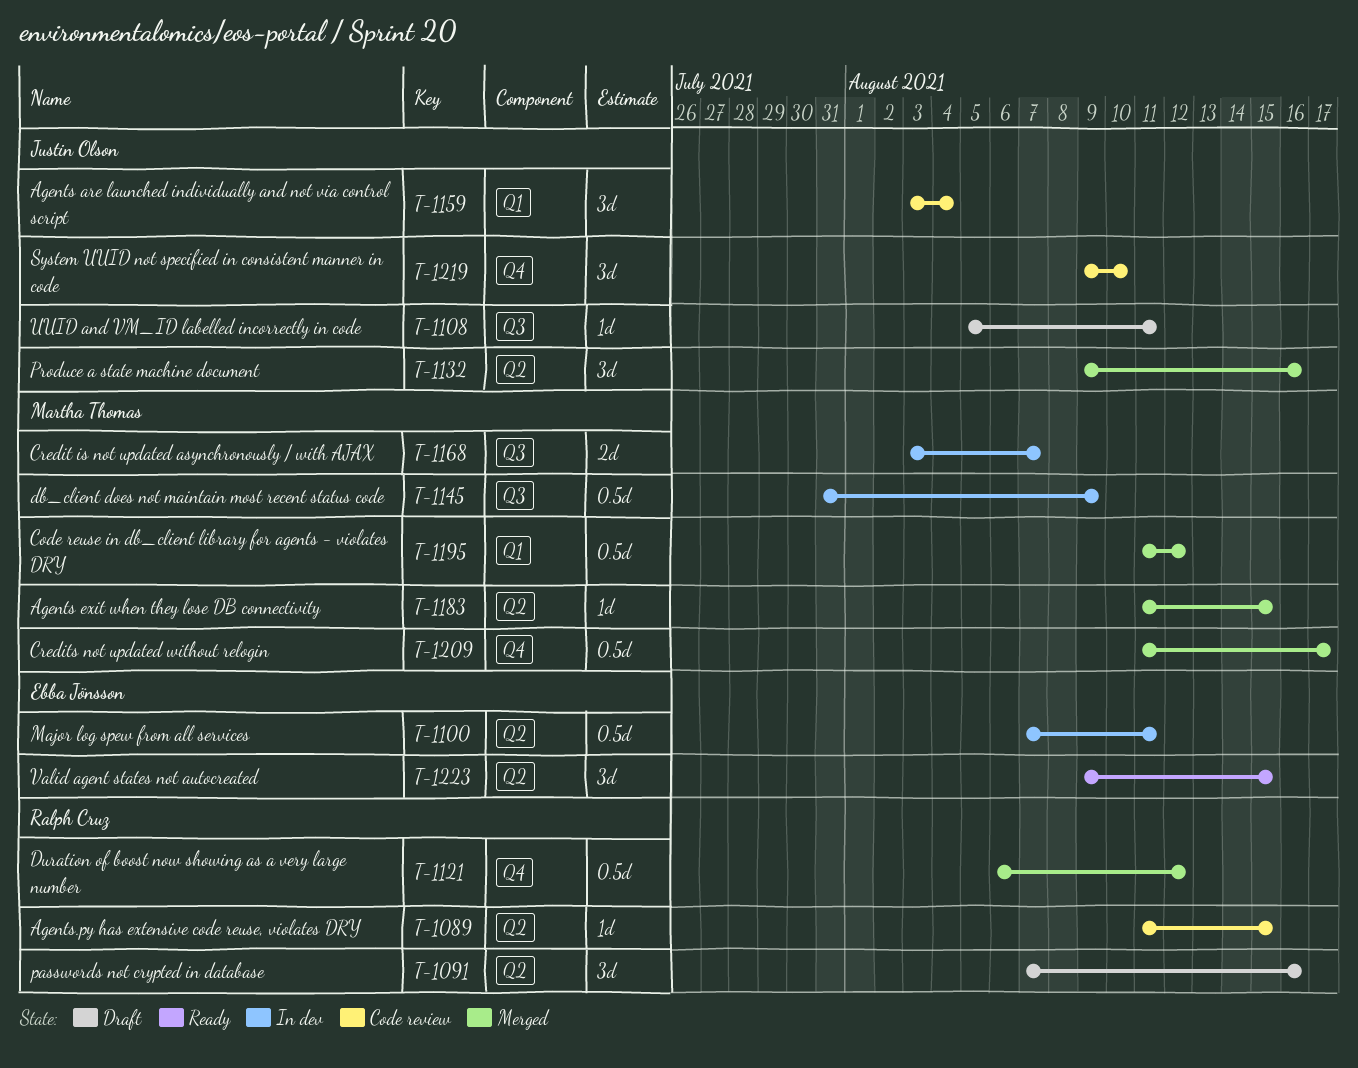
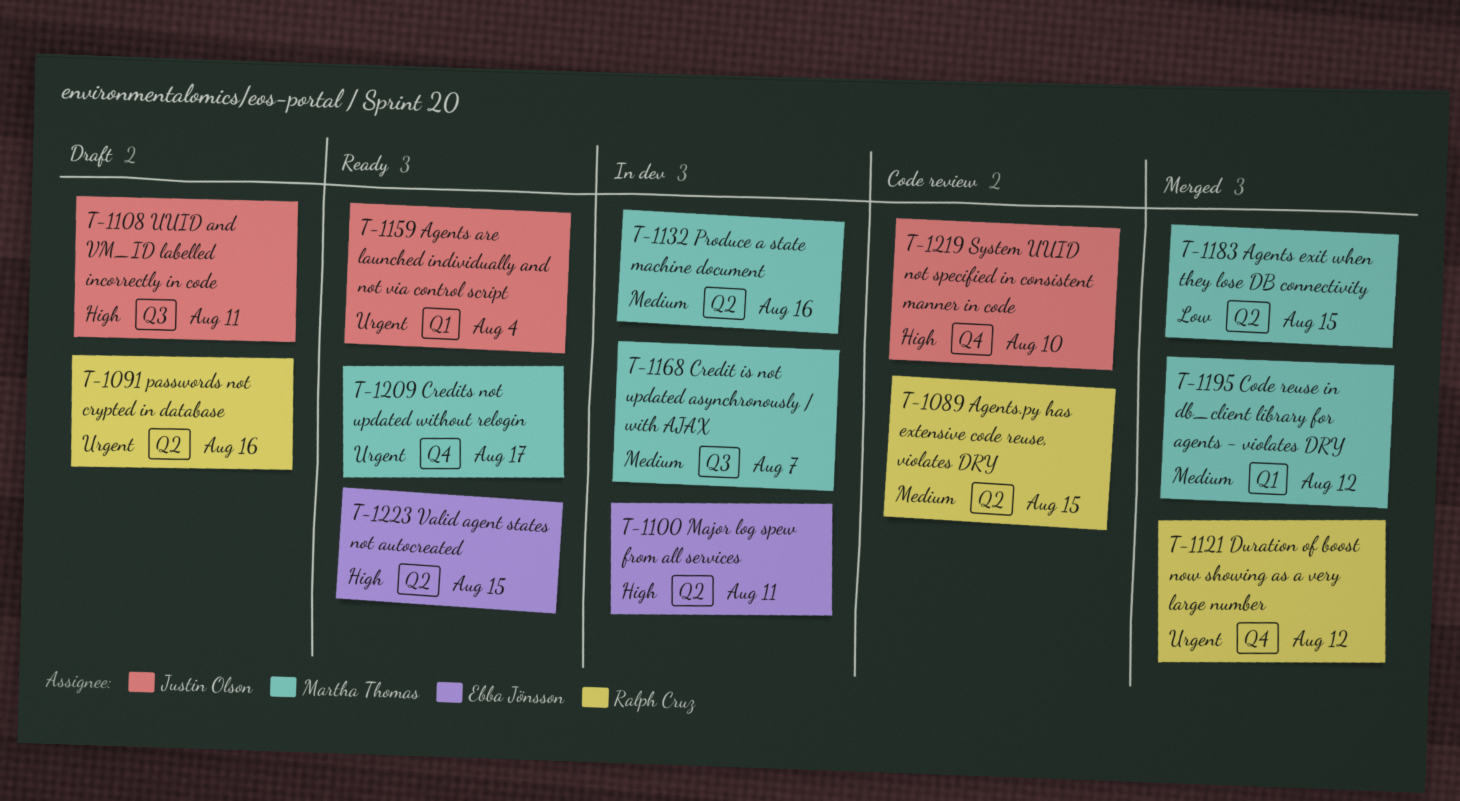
T-1132, status: Merged -> In dev
T-1132, owner: Justin Olson -> Martha Thomas
T-1145: present -> none
T-1159, status: Code review -> Ready
T-1209, status: Merged -> Ready

